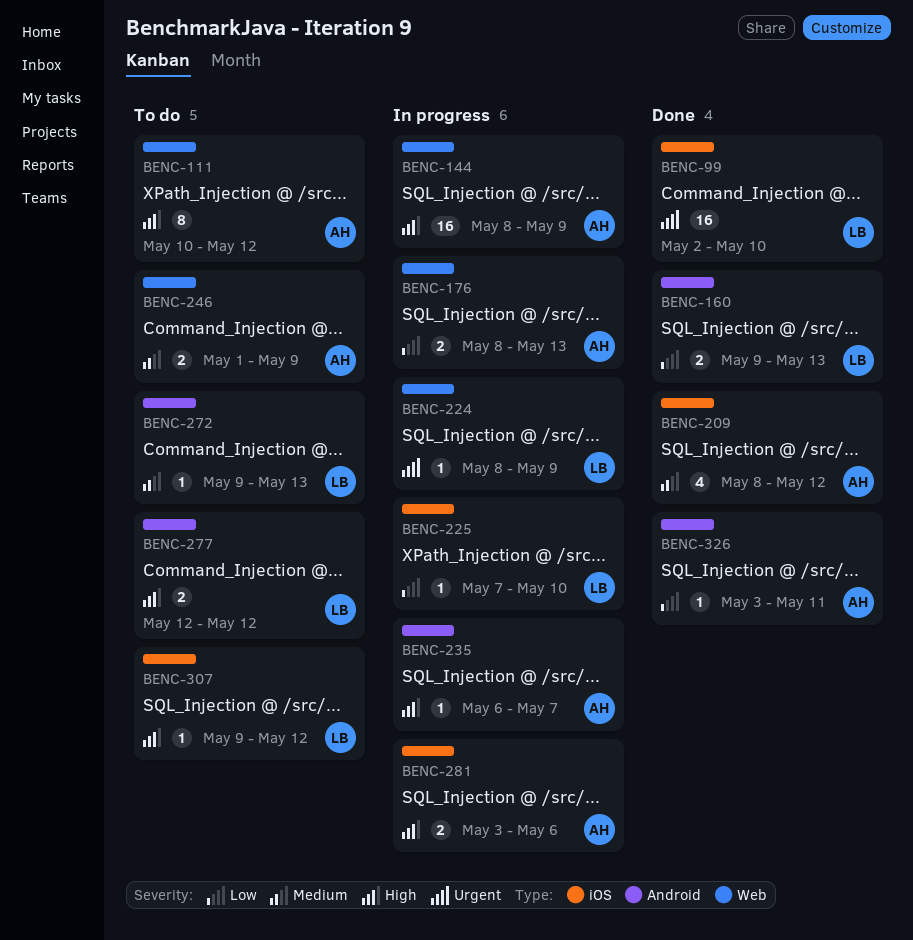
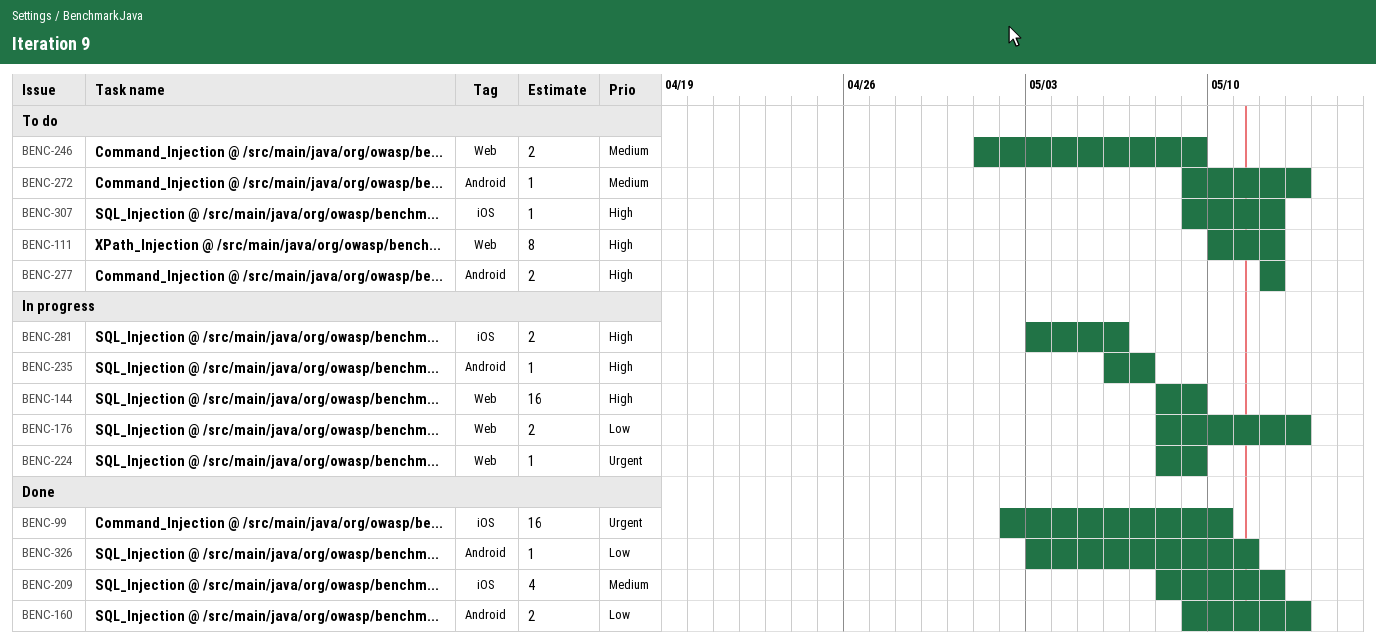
BENC-225: present -> none

